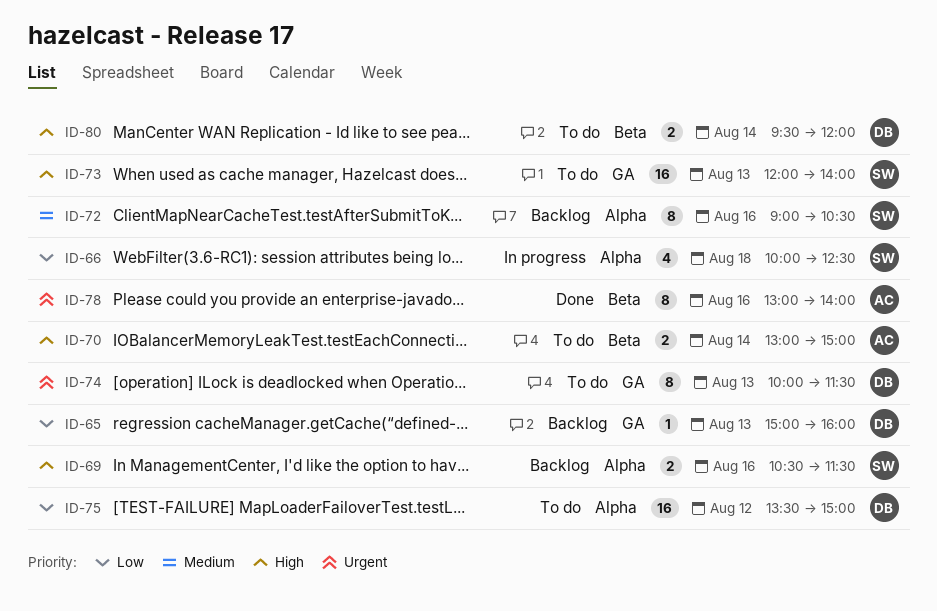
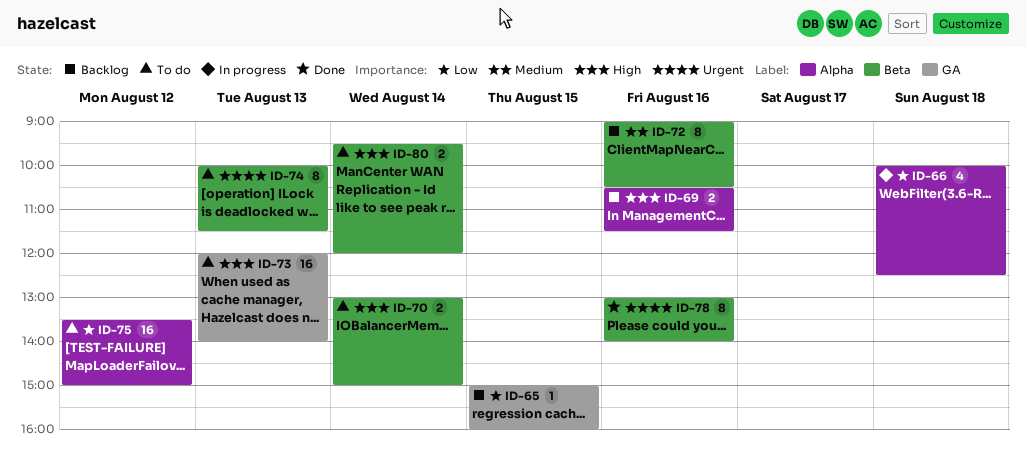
ID-65, day: Aug 13 -> Aug 15
ID-72, label: Alpha -> Beta
ID-74, label: GA -> Beta

